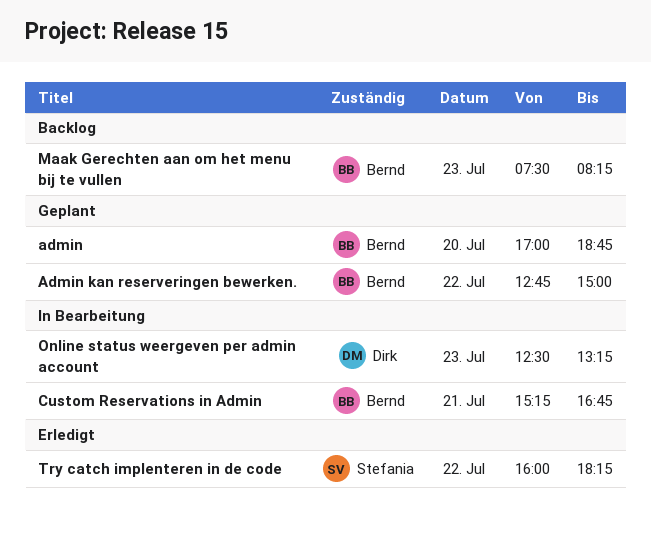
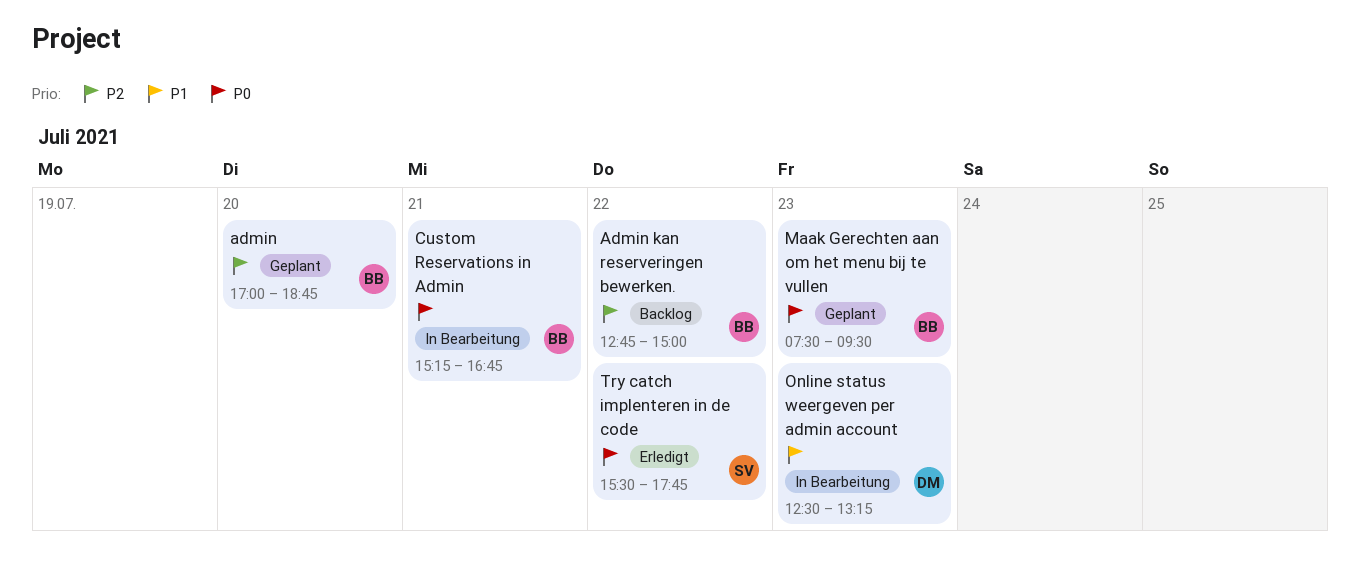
Admin kan reserveringen bewerken., status: Geplant -> Backlog
Maak Gerechten aan om het menu bij te vullen, status: Backlog -> Geplant
Maak Gerechten aan om het menu bij te vullen, ends: 08:15 -> 09:30
Try catch implenteren in de code, begins: 16:00 -> 15:30
Try catch implenteren in de code, ends: 18:15 -> 17:45

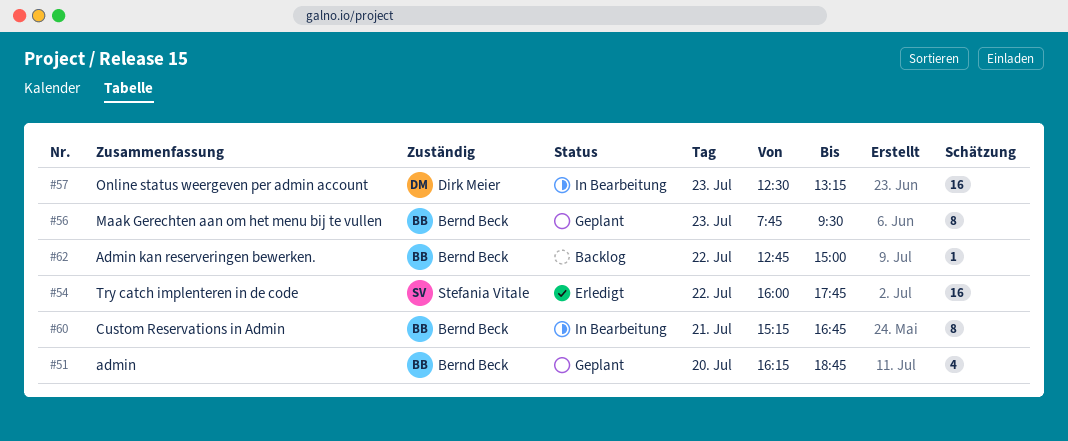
admin, begins: 17:00 -> 16:15
Maak Gerechten aan om het menu bij te vullen, begins: 07:30 -> 07:45
Try catch implenteren in de code, begins: 15:30 -> 16:00

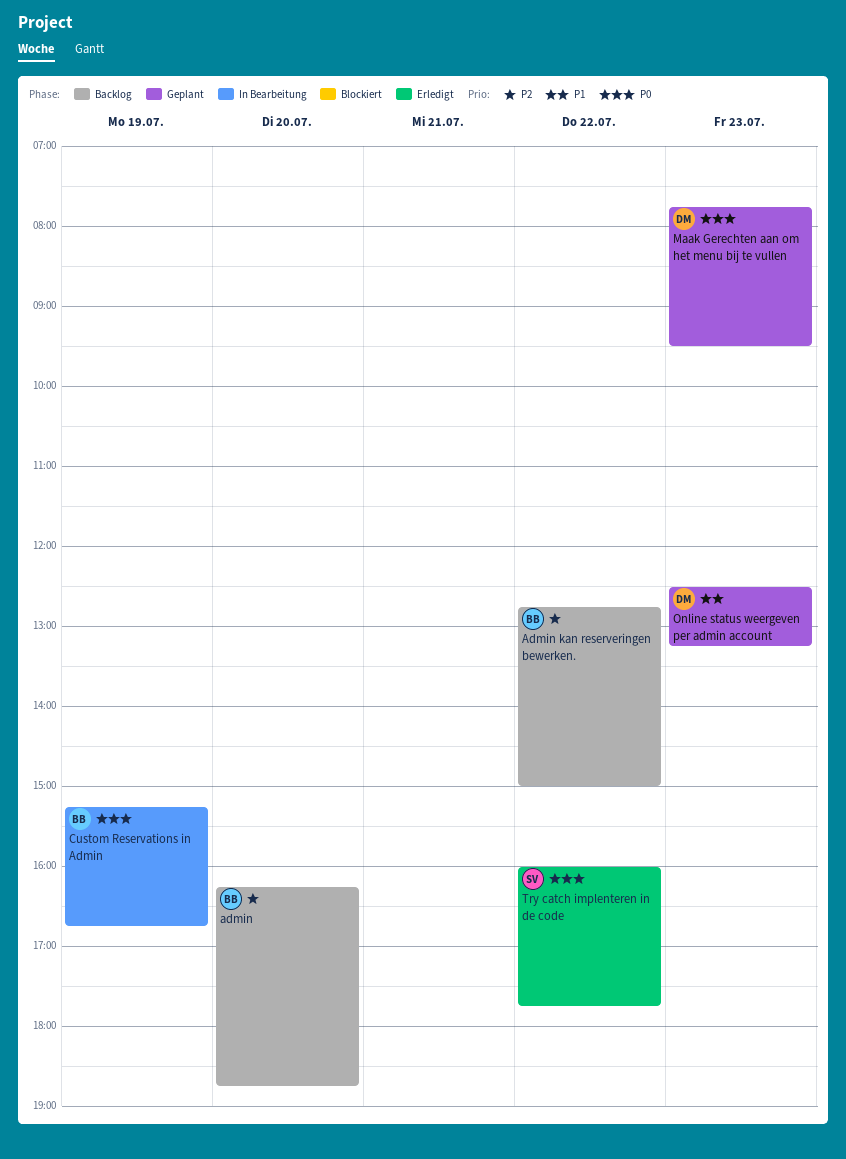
admin, status: Geplant -> Backlog
Custom Reservations in Admin, day: Jul 21 -> Jul 19
Maak Gerechten aan om het menu bij te vullen, owner: Bernd Beck -> Dirk Meier
Online status weergeven per admin account, status: In Bearbeitung -> Geplant

